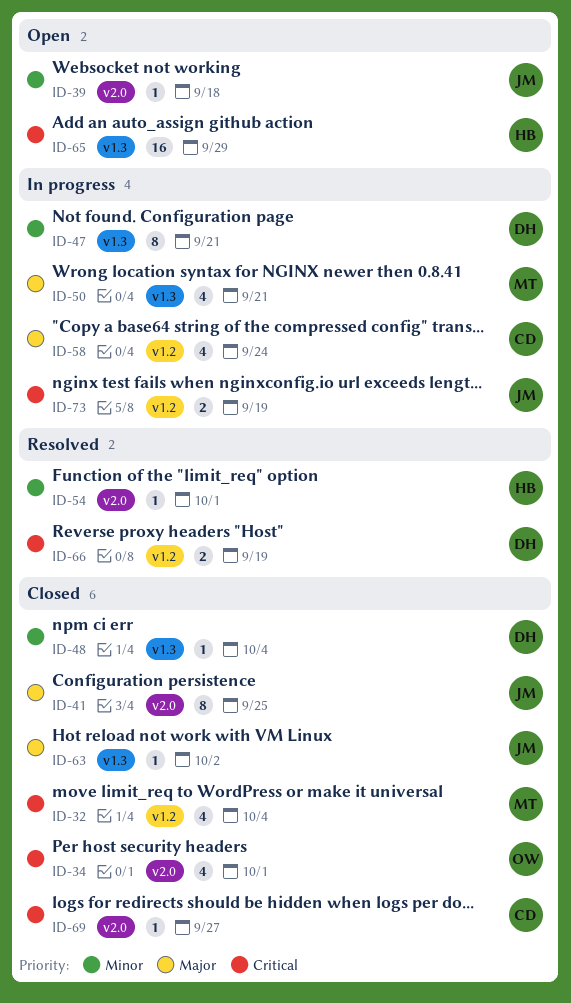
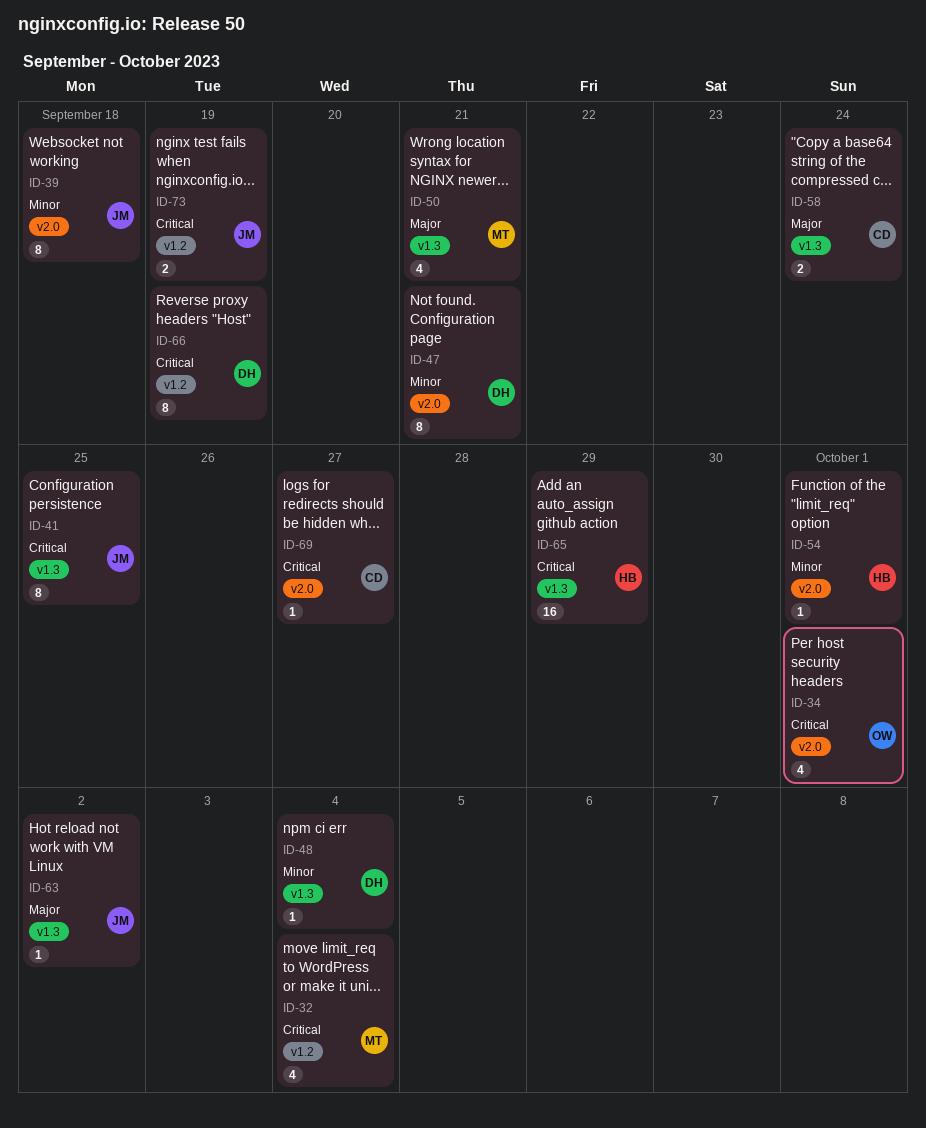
ID-39, estimate: 1 -> 8
ID-41, priority: Major -> Critical
ID-41, label: v2.0 -> v1.3
ID-47, label: v1.3 -> v2.0
ID-58, label: v1.2 -> v1.3
ID-58, estimate: 4 -> 2
ID-66, estimate: 2 -> 8

